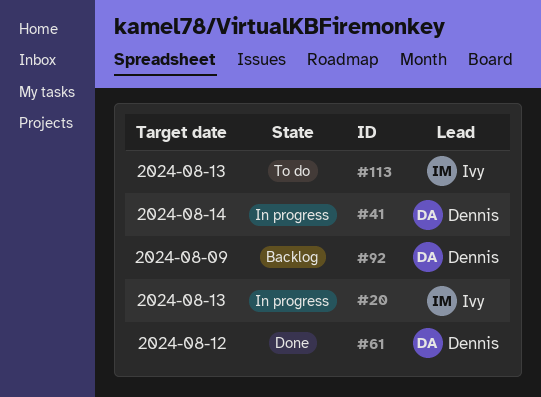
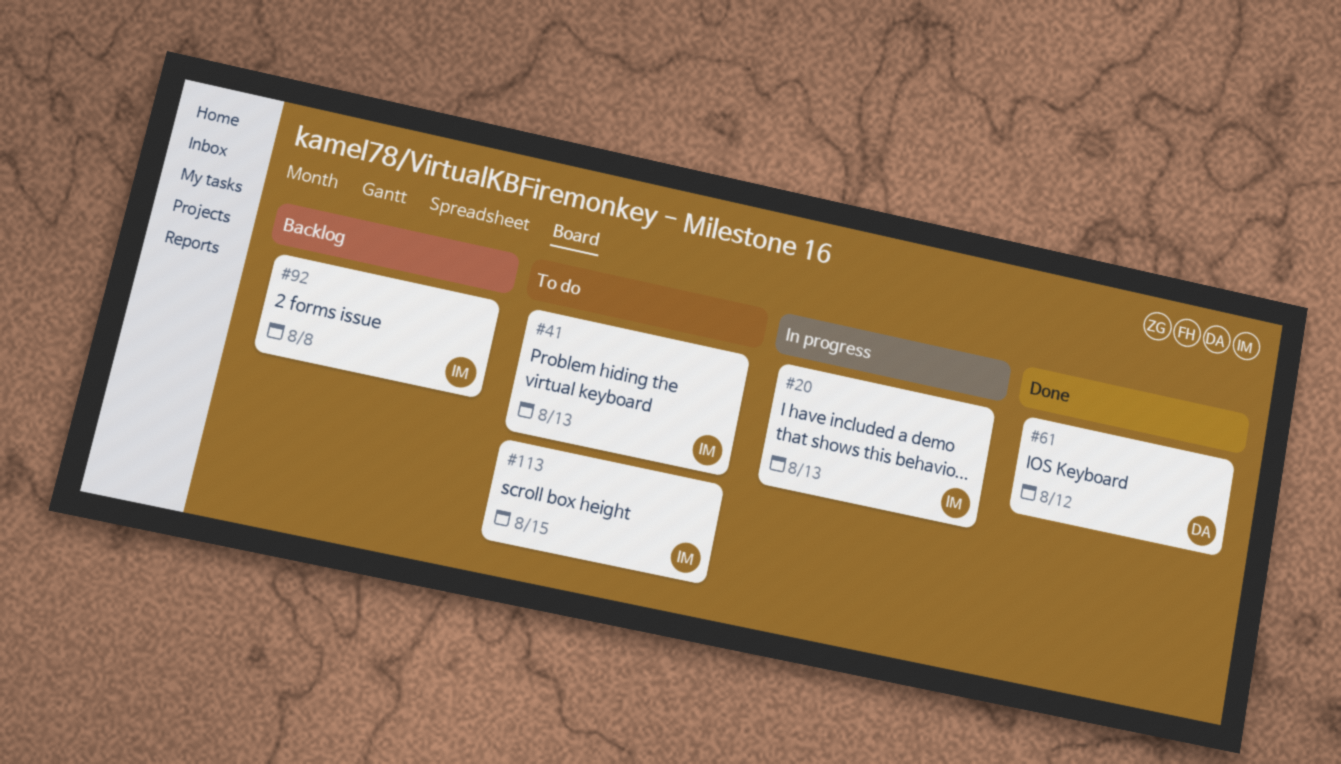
#41, status: In progress -> To do
#41, owner: Dennis -> Ivy
#41, due: Aug 14 -> Aug 13
#92, owner: Dennis -> Ivy
#92, due: Aug 9 -> Aug 8
#113, due: Aug 13 -> Aug 15

